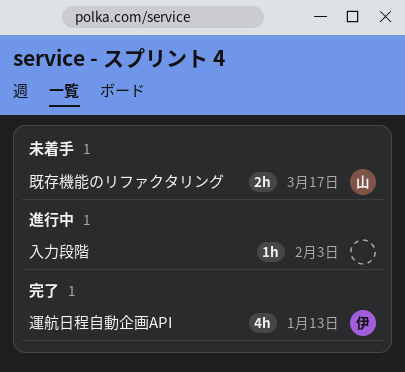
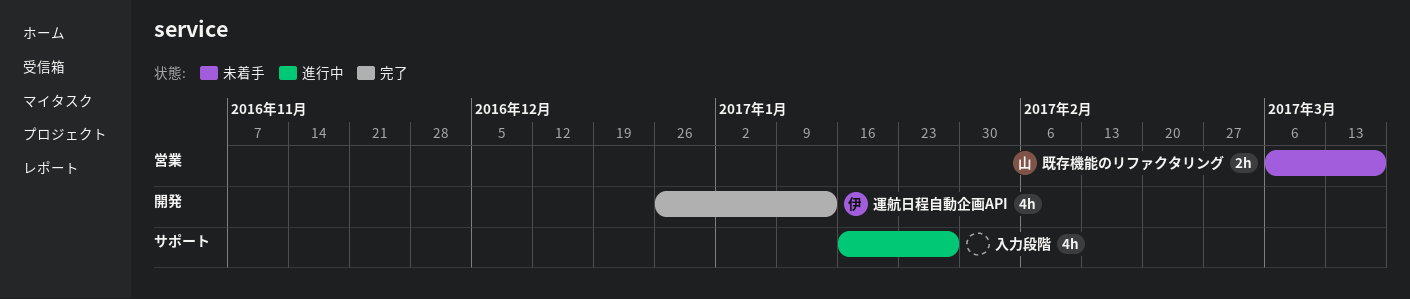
入力段階, estimate: 1h -> 4h
入力段階, due: Feb 3 -> Jan 27

